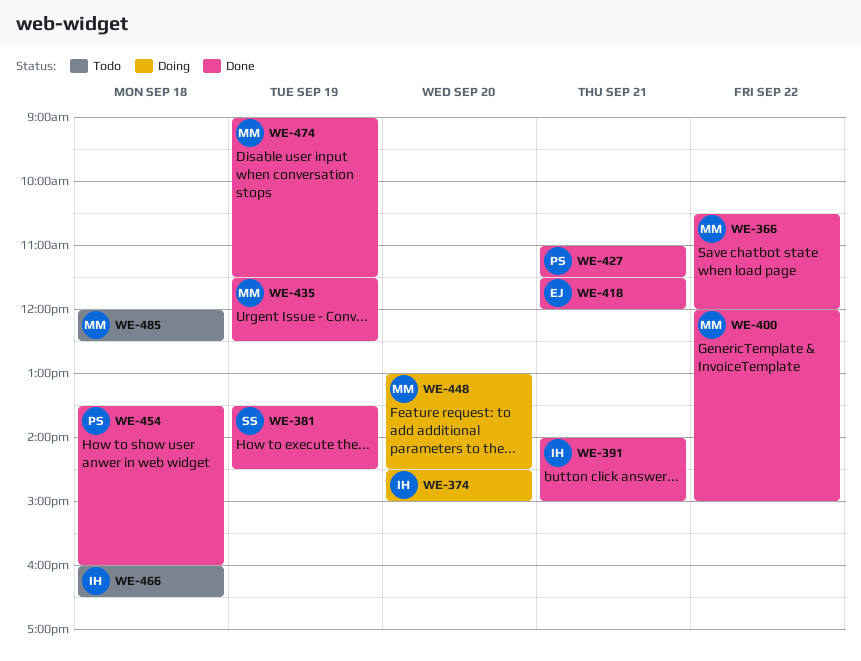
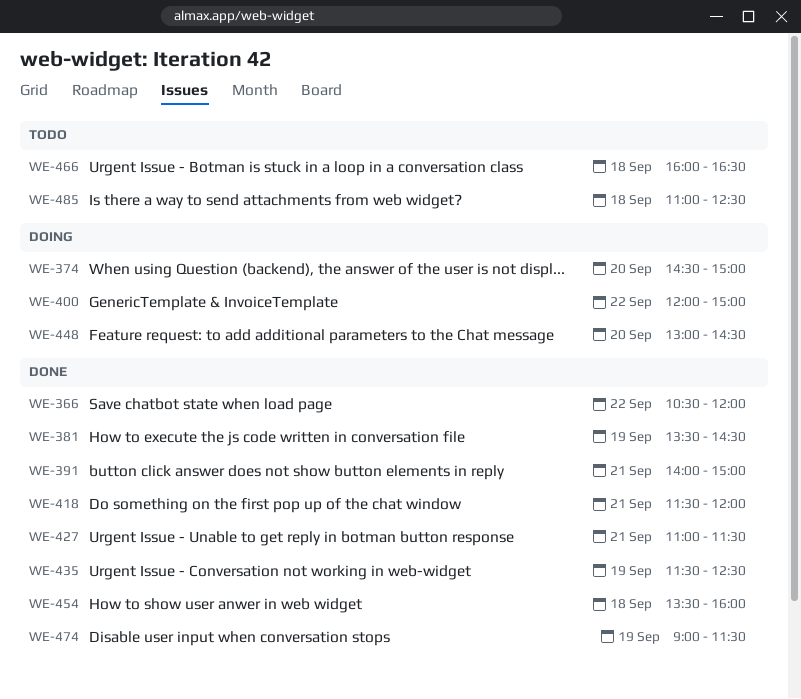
WE-400, status: Done -> Doing
WE-485, begins: 12:00 -> 11:00

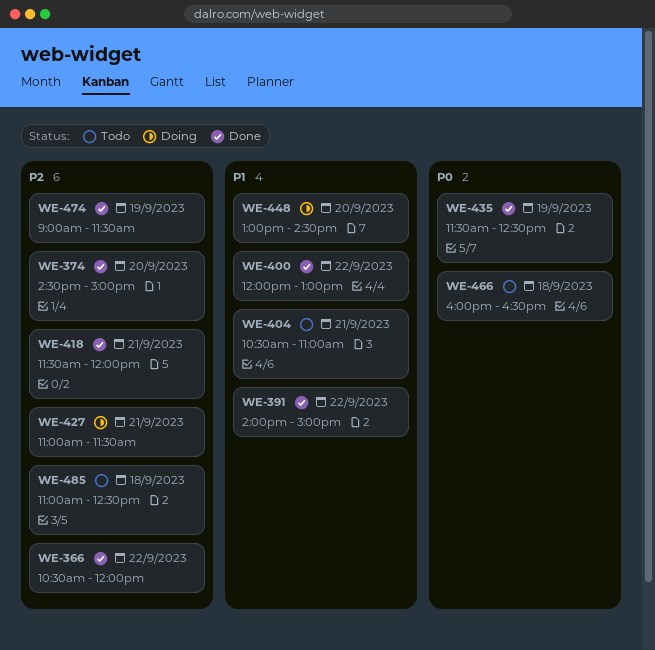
WE-374, status: Doing -> Done
WE-381: present -> none
WE-391, day: Sep 21 -> Sep 22
WE-400, status: Doing -> Done
WE-400, ends: 15:00 -> 13:00
WE-404: none -> present
WE-427, status: Done -> Doing
WE-454: present -> none

